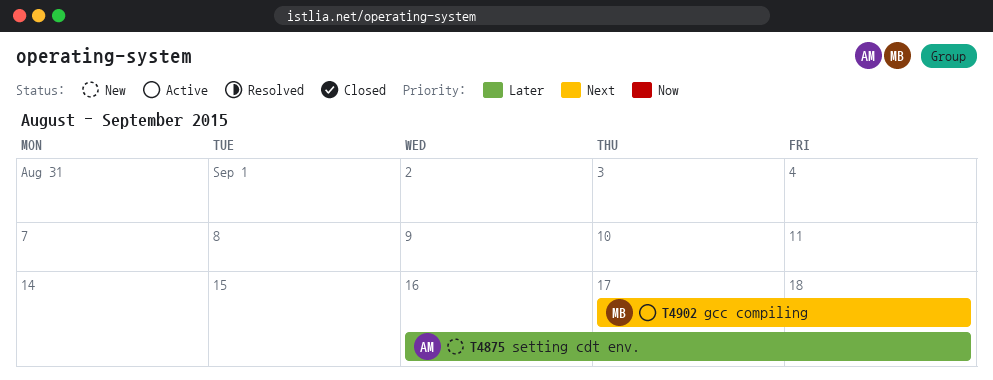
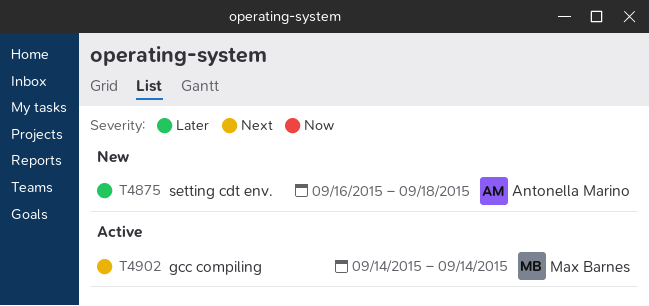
T4902, start: Sep 17 -> Sep 14
T4902, due: Sep 18 -> Sep 14

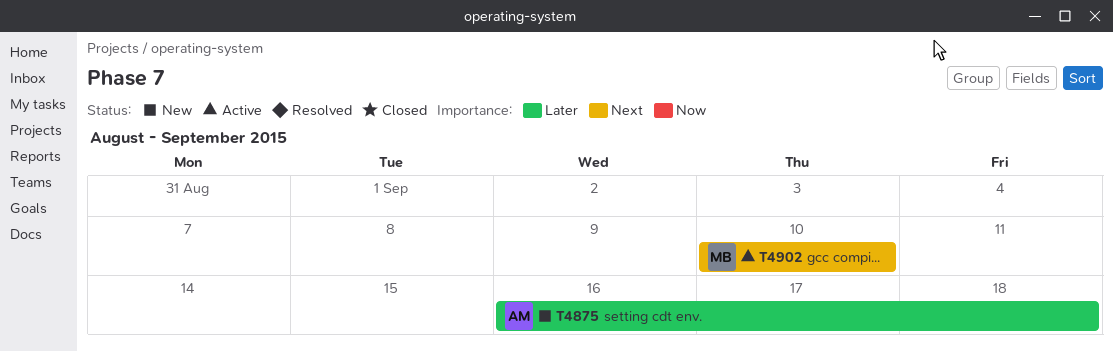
T4902, start: Sep 14 -> Sep 10
T4902, due: Sep 14 -> Sep 10

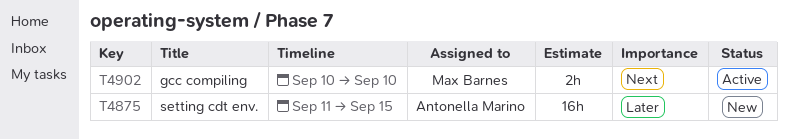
T4875, start: Sep 16 -> Sep 11
T4875, due: Sep 18 -> Sep 15

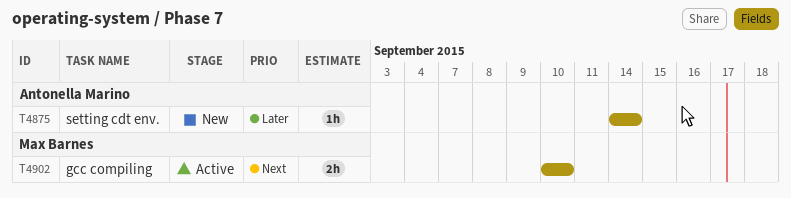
T4875, estimate: 16h -> 1h
T4875, start: Sep 11 -> Sep 14
T4875, due: Sep 15 -> Sep 14

